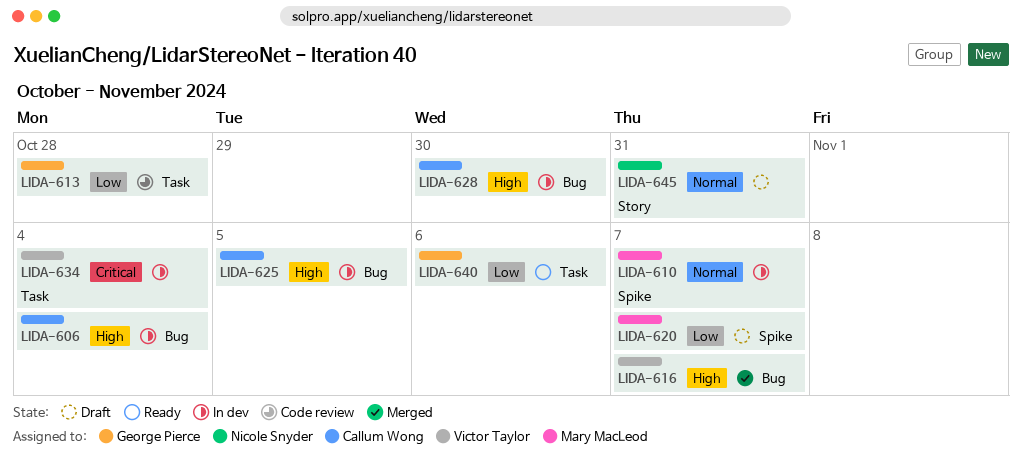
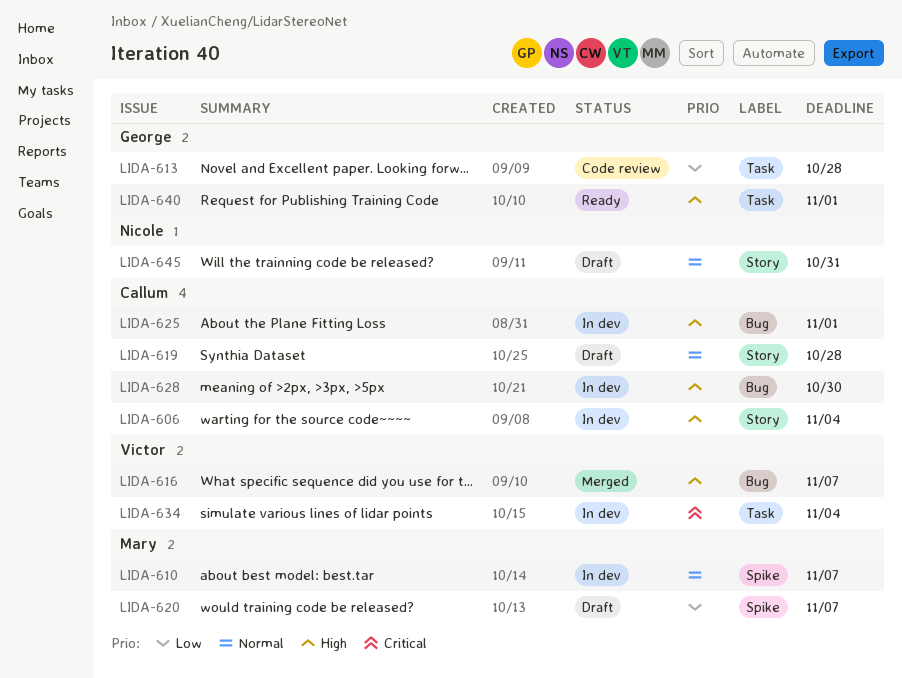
LIDA-606, label: Bug -> Story
LIDA-619: none -> present
LIDA-625, due: Nov 5 -> Nov 1
LIDA-640, priority: Low -> High
LIDA-640, due: Nov 6 -> Nov 1

